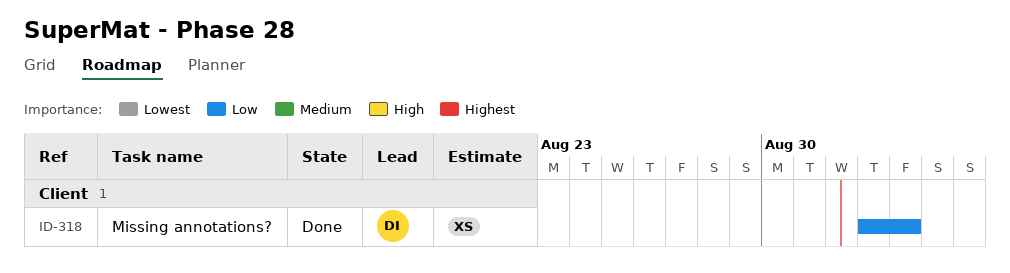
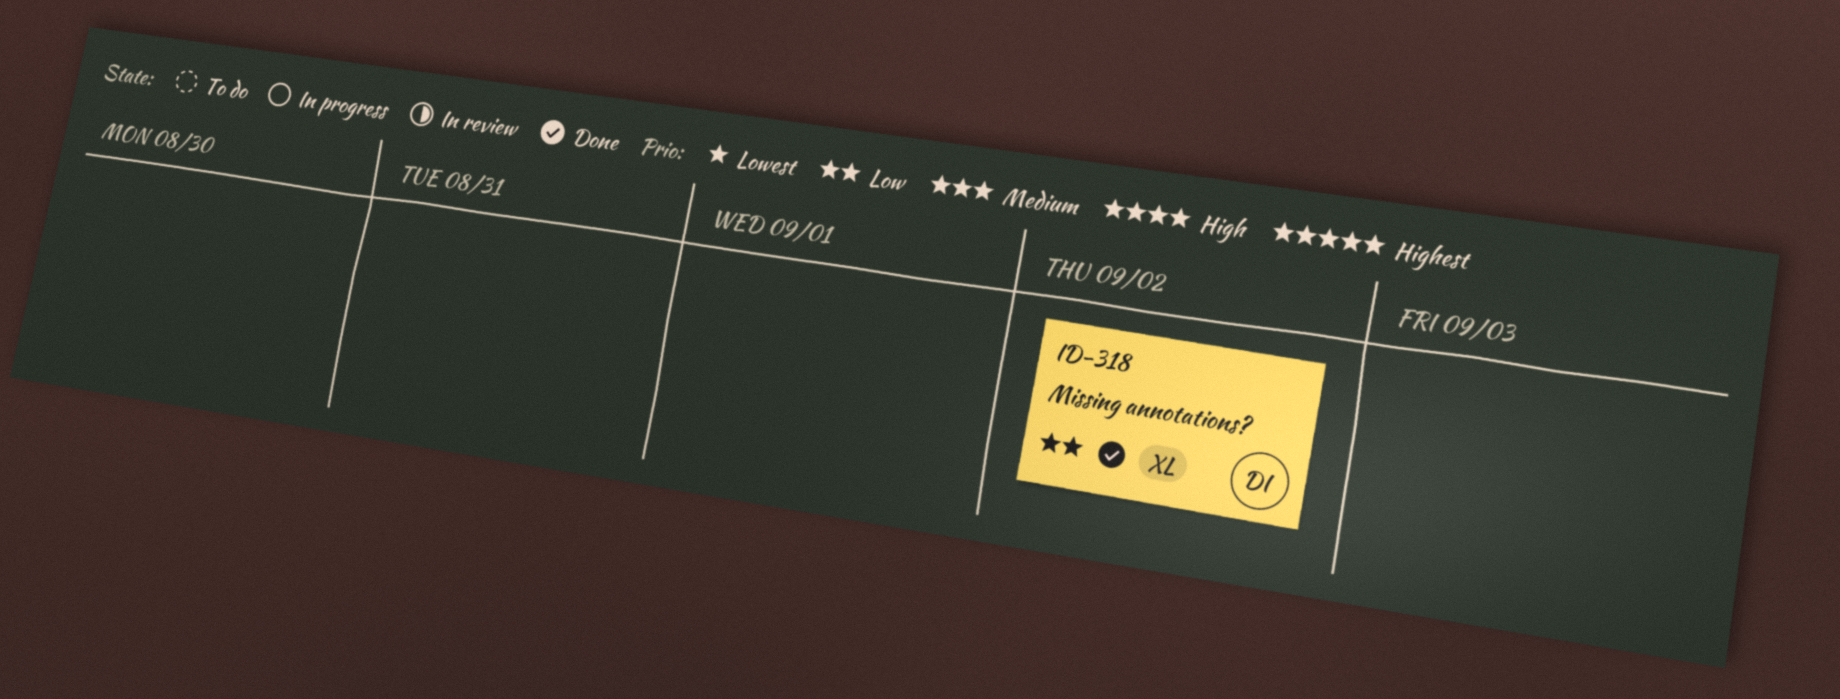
ID-318, estimate: XS -> XL
ID-318, due: Sep 3 -> Sep 2

